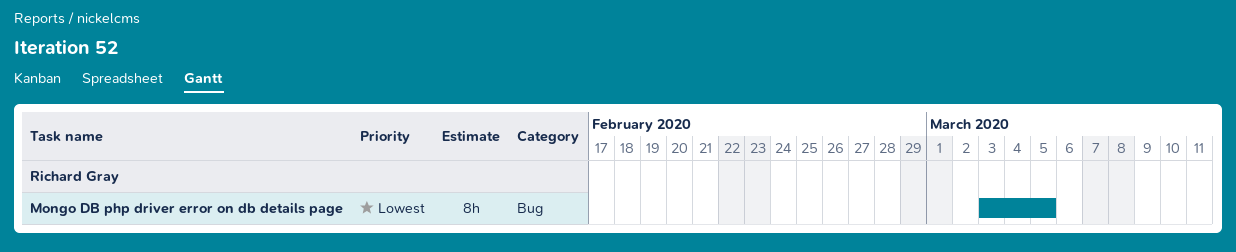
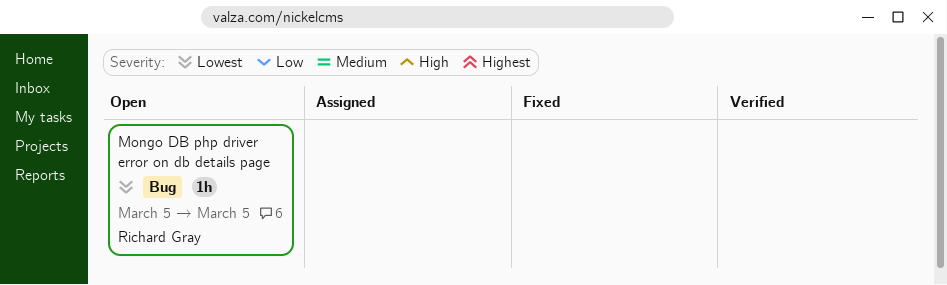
Mongo DB php driver error on db details page, estimate: 8h -> 1h
Mongo DB php driver error on db details page, start: Mar 3 -> Mar 5

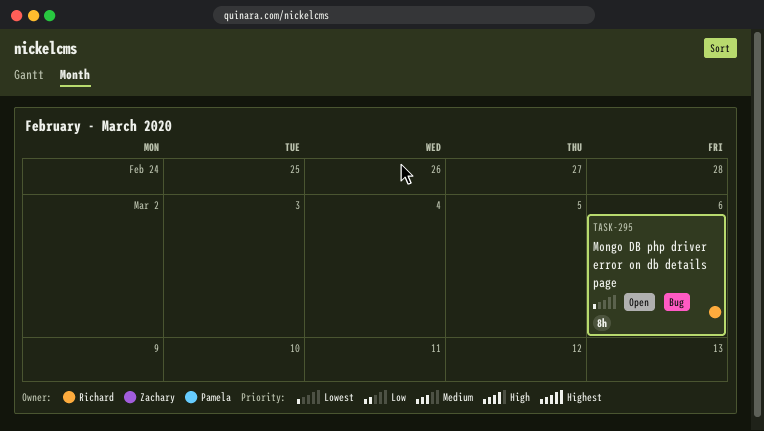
Mongo DB php driver error on db details page, estimate: 1h -> 8h
Mongo DB php driver error on db details page, due: Mar 5 -> Mar 6

